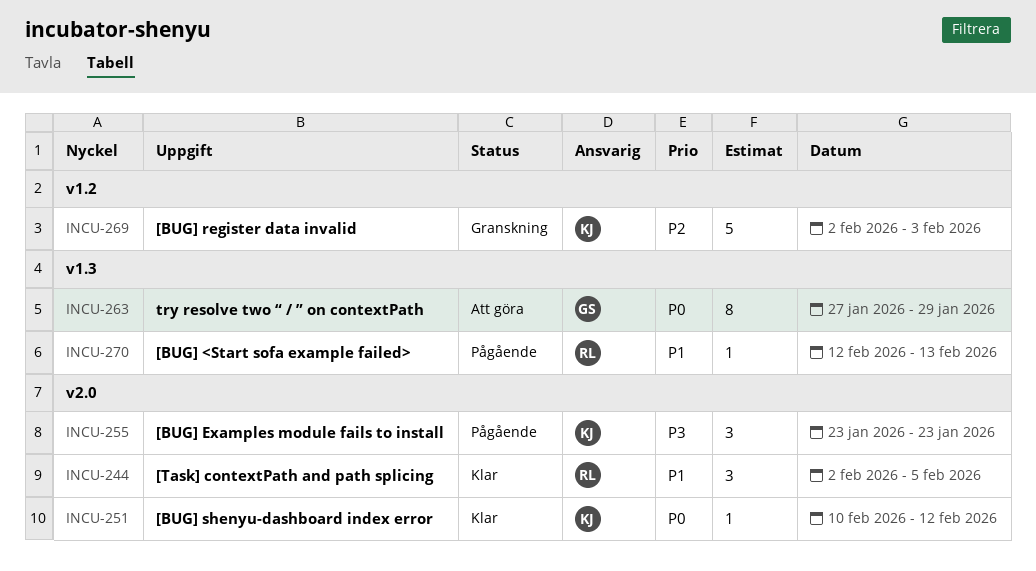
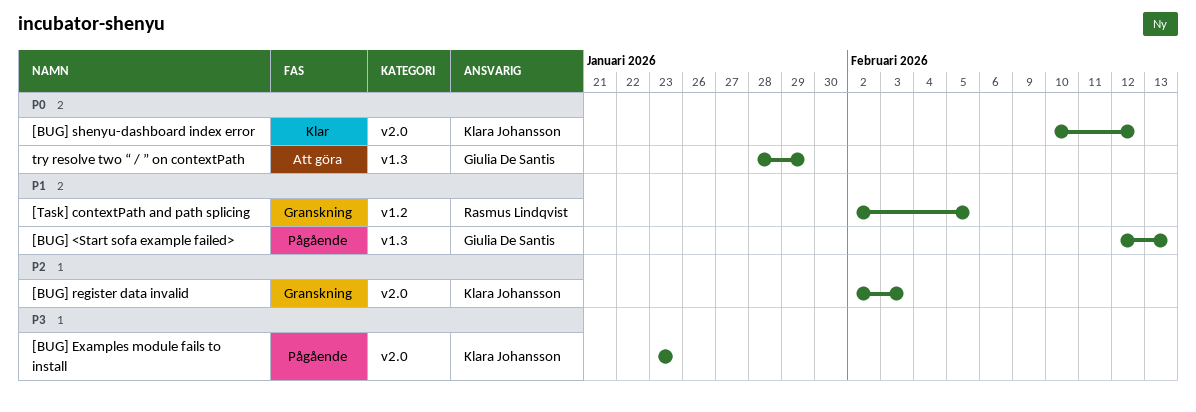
[BUG] <Start sofa example failed>, owner: Rasmus Lindqvist -> Giulia De Santis
[BUG] register data invalid, label: v1.2 -> v2.0
[Task] contextPath and path splicing, status: Klar -> Granskning
[Task] contextPath and path splicing, label: v2.0 -> v1.2
try resolve two “ / ” on contextPath, start: Jan 27 -> Jan 28

